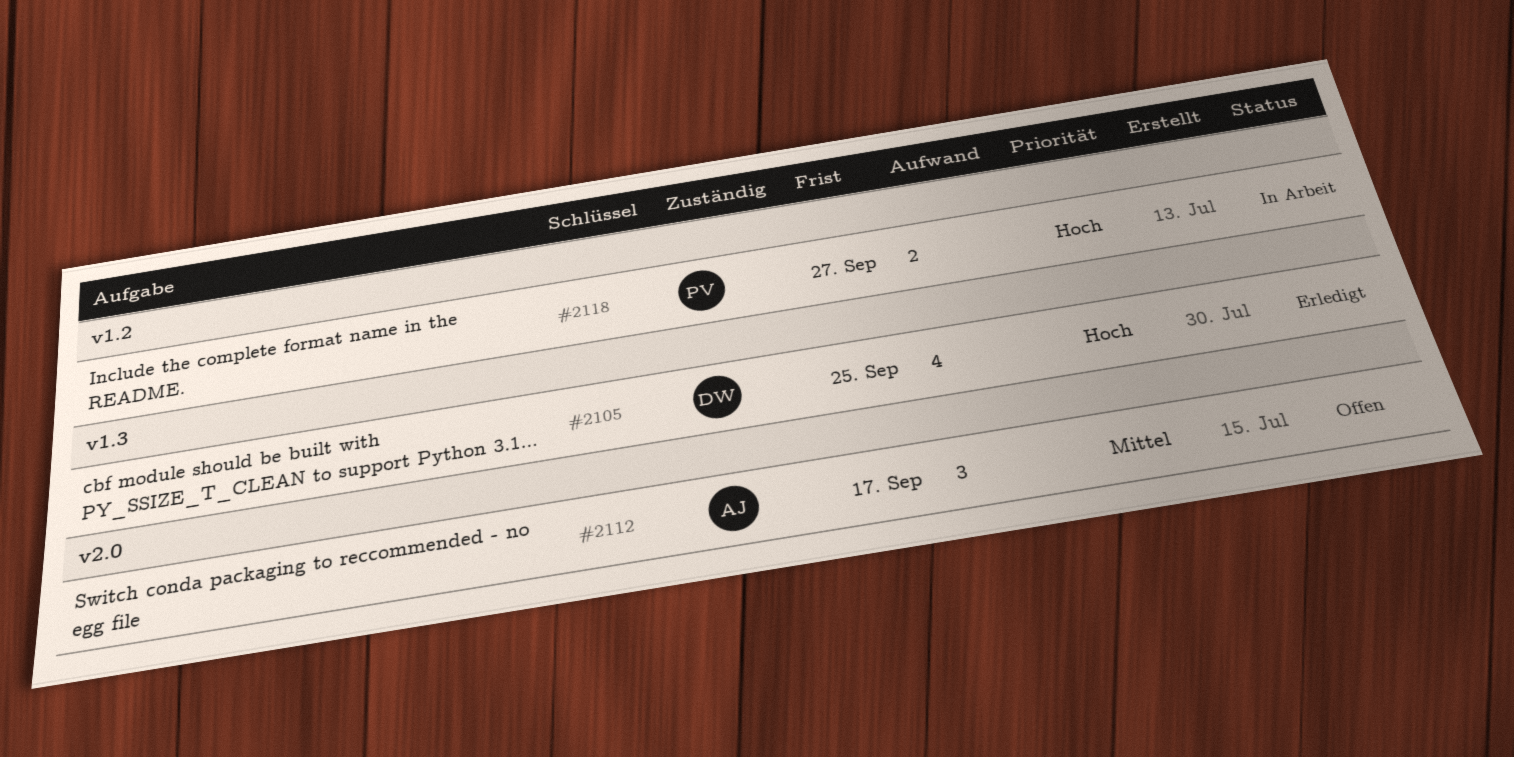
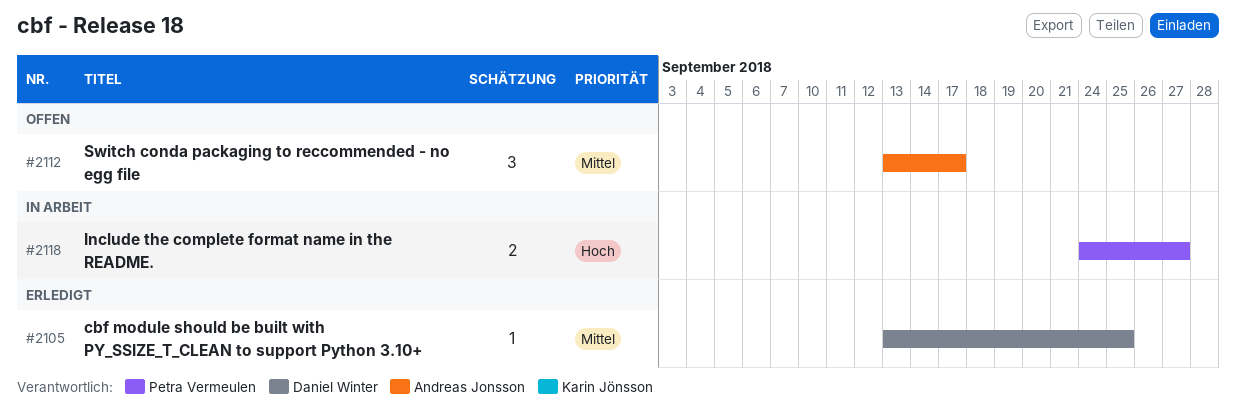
#2105, priority: Hoch -> Mittel
#2105, estimate: 4 -> 1

